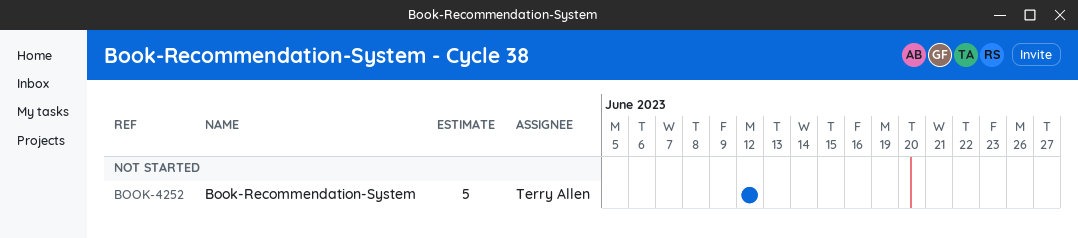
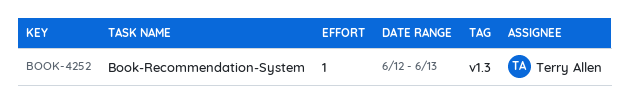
BOOK-4252, estimate: 5 -> 1
BOOK-4252, due: Jun 12 -> Jun 13

